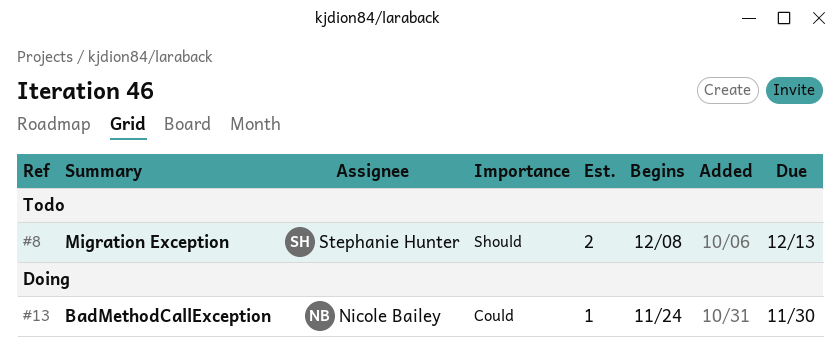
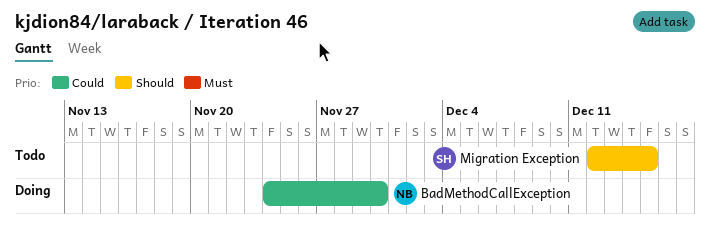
Migration Exception, start: Dec 8 -> Dec 12
Migration Exception, due: Dec 13 -> Dec 15

